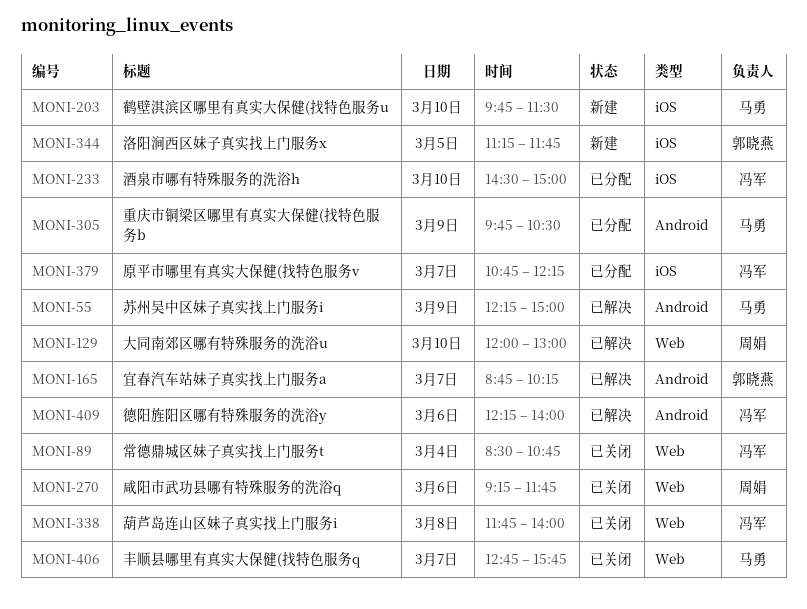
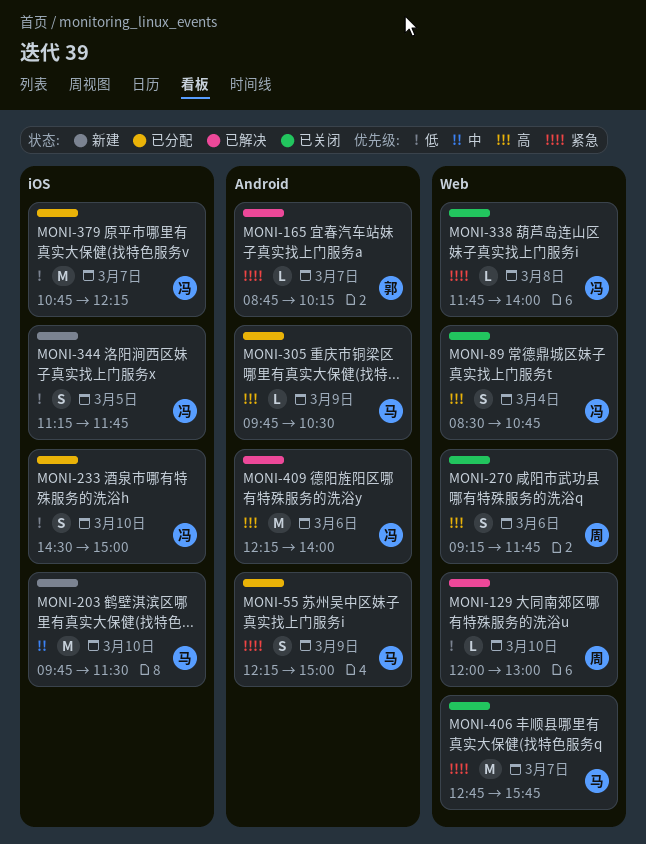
MONI-55, status: 已解决 -> 已分配
MONI-344, owner: 郭晓燕 -> 冯军

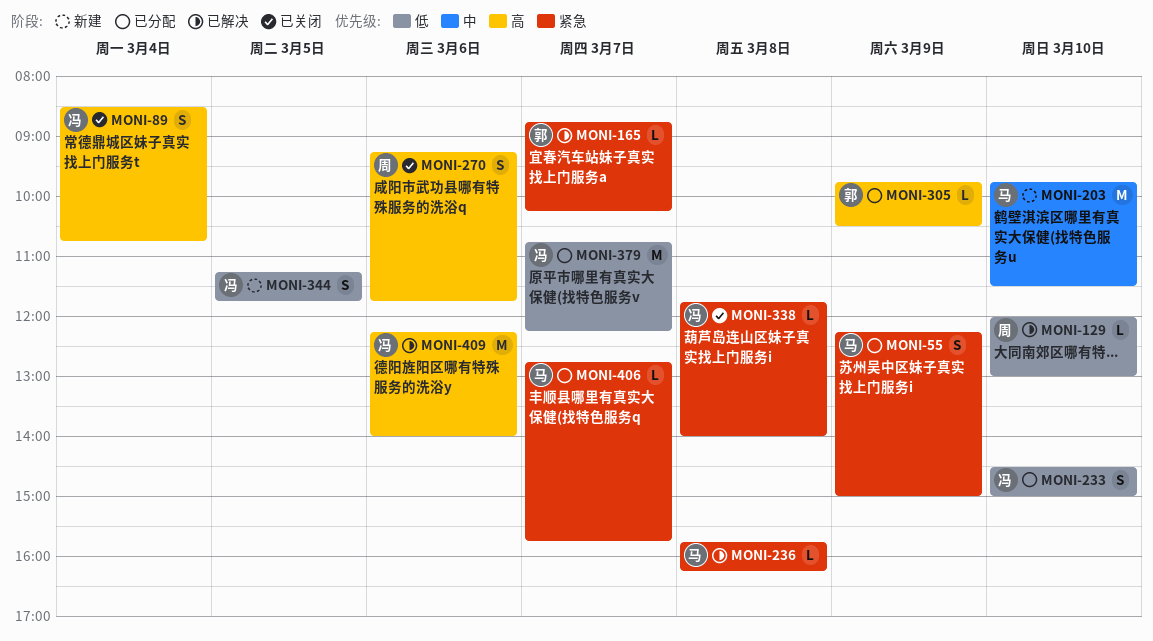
MONI-236: none -> present
MONI-305, owner: 马 -> 郭
MONI-406, status: 已关闭 -> 已分配
MONI-406, estimate: M -> L

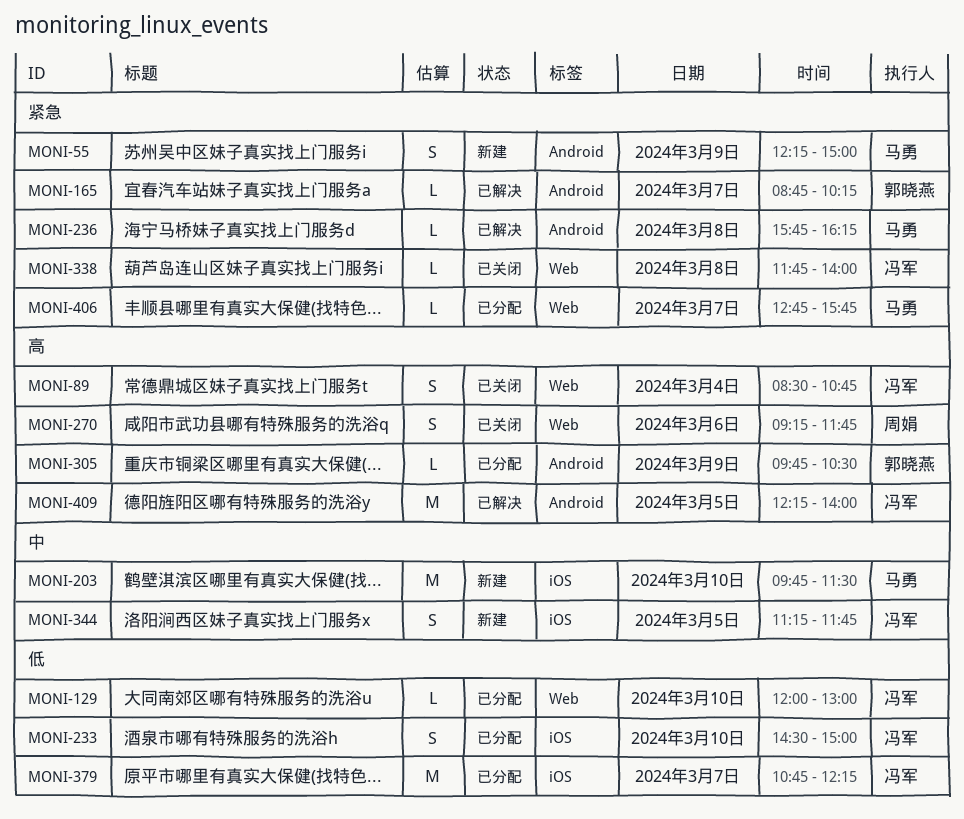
MONI-55, status: 已分配 -> 新建
MONI-129, status: 已解决 -> 已分配
MONI-129, owner: 周娟 -> 冯军
MONI-344, priority: 低 -> 中
MONI-409, day: Mar 6 -> Mar 5

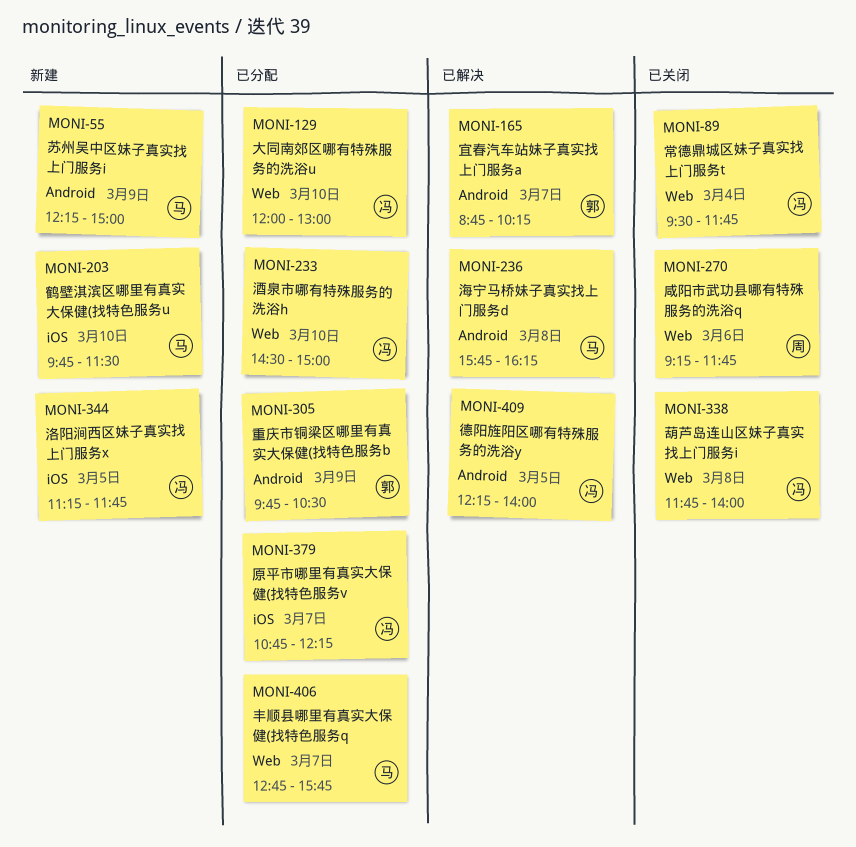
MONI-89, begins: 08:30 -> 09:30
MONI-89, ends: 10:45 -> 11:45
MONI-233, label: iOS -> Web

